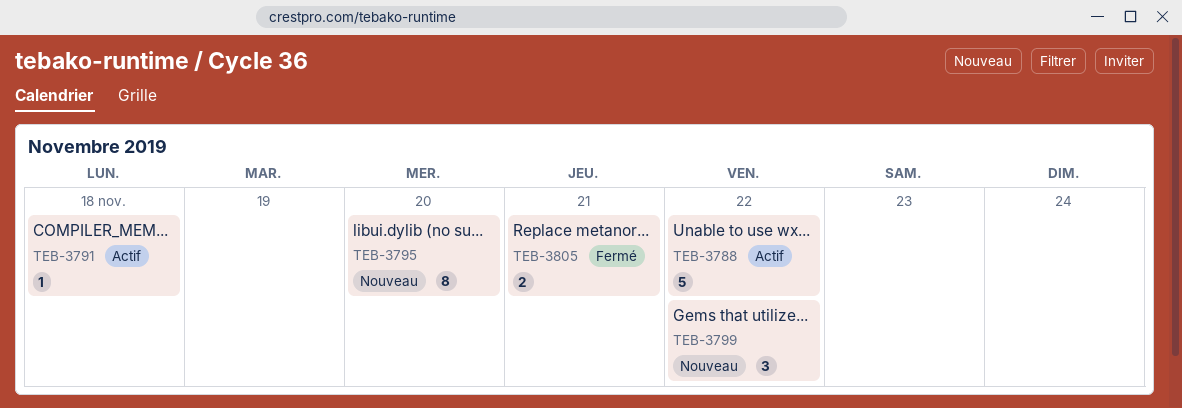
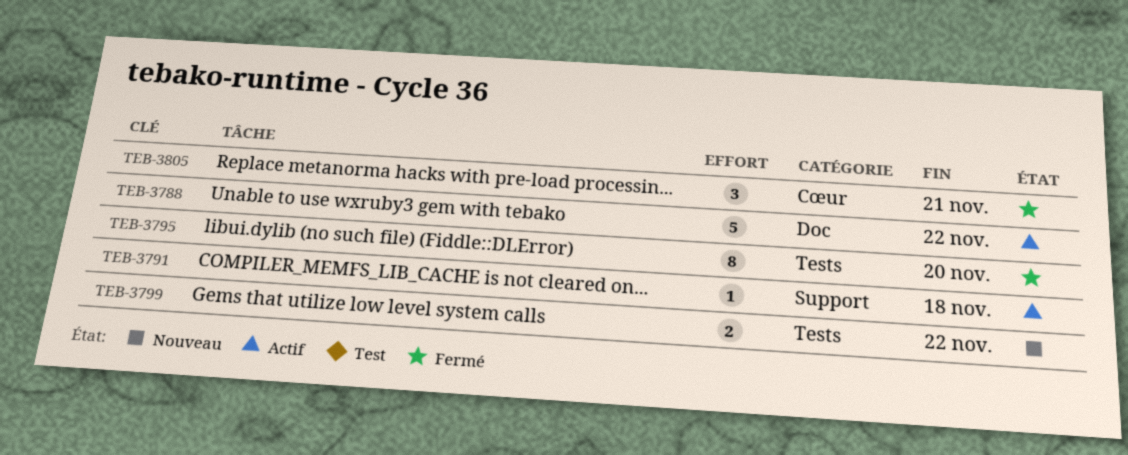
TEB-3795, status: Nouveau -> Fermé
TEB-3799, estimate: 3 -> 2
TEB-3805, estimate: 2 -> 3

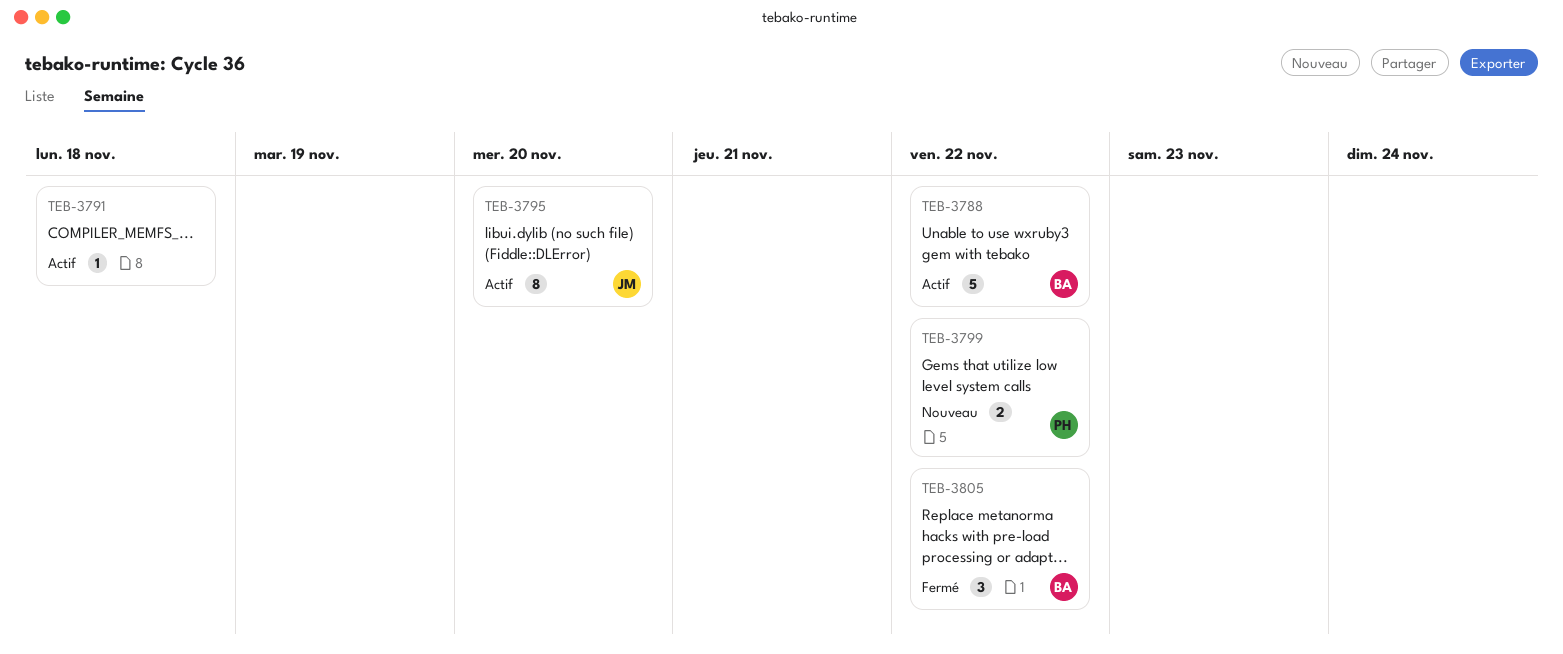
TEB-3795, status: Fermé -> Actif
TEB-3805, due: Nov 21 -> Nov 22

